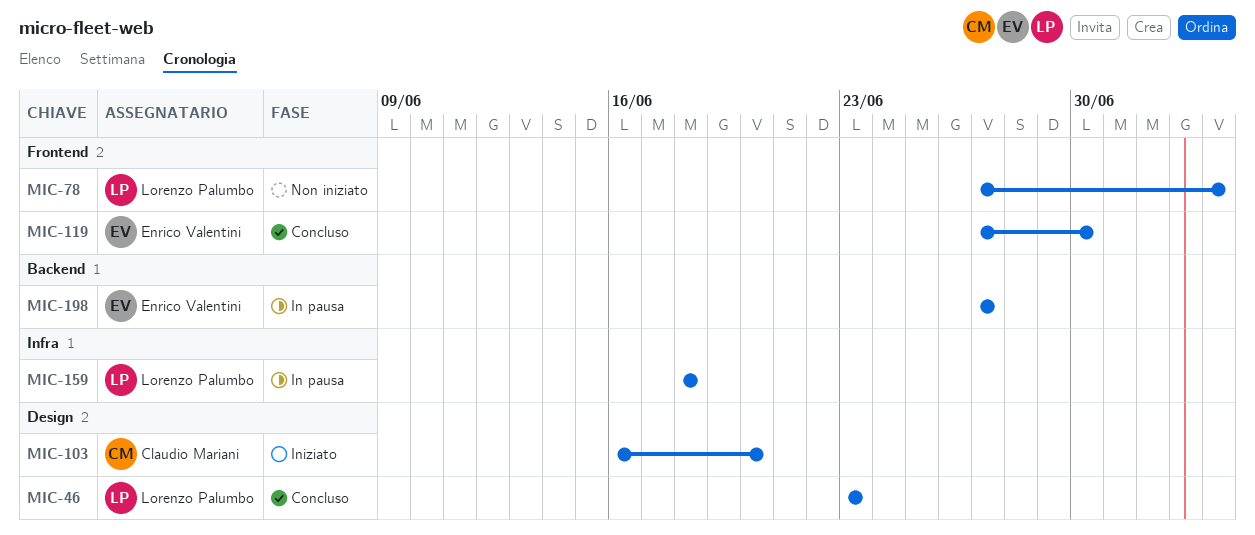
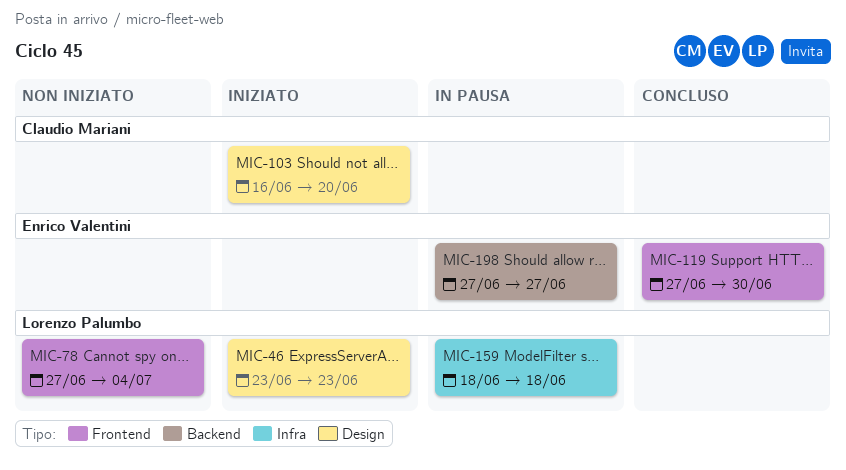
MIC-46, status: Concluso -> Iniziato

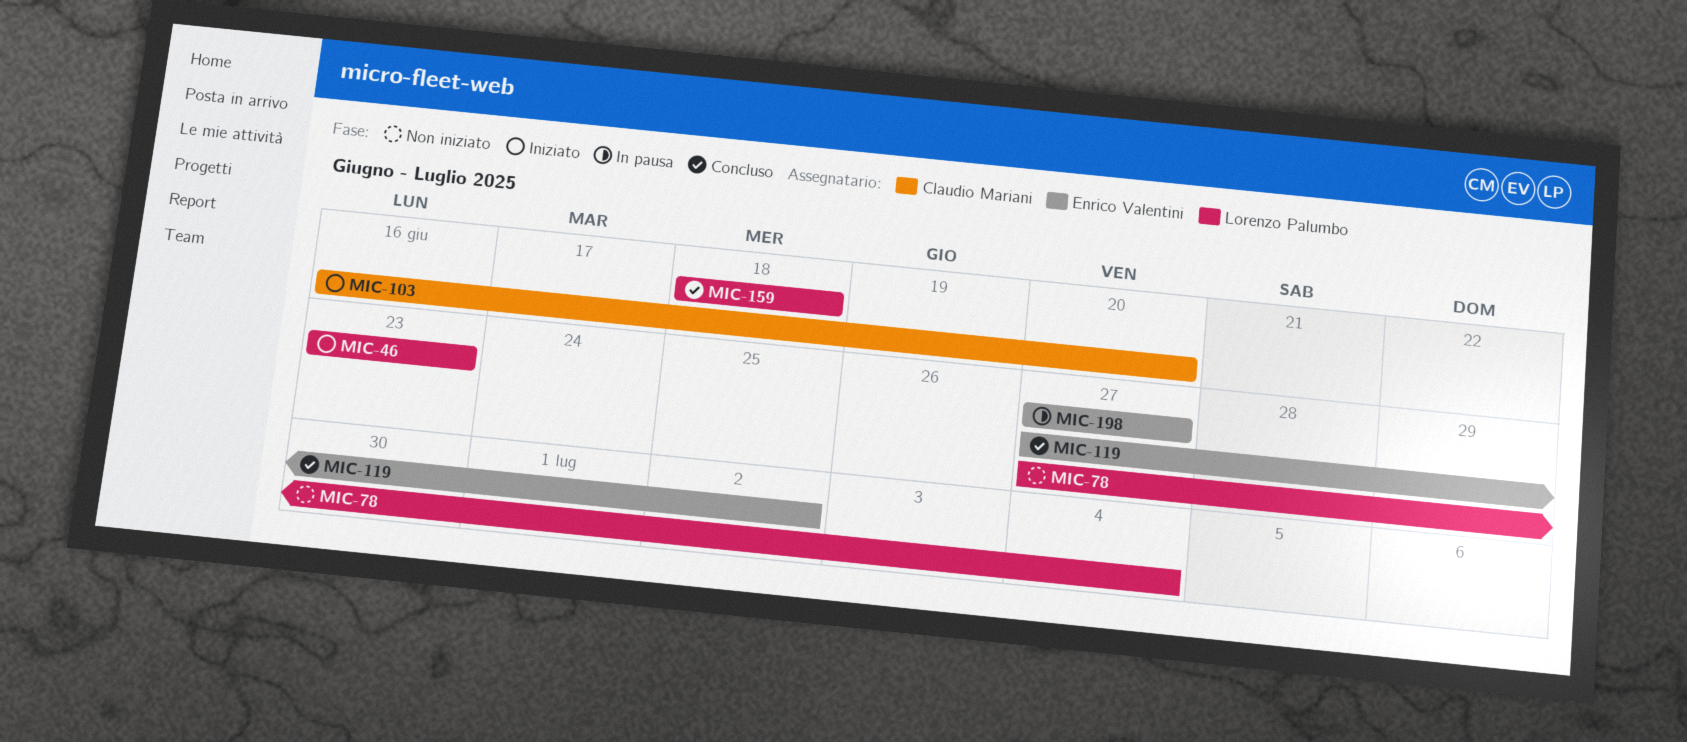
MIC-119, due: Jun 30 -> Jul 2
MIC-159, status: In pausa -> Concluso

